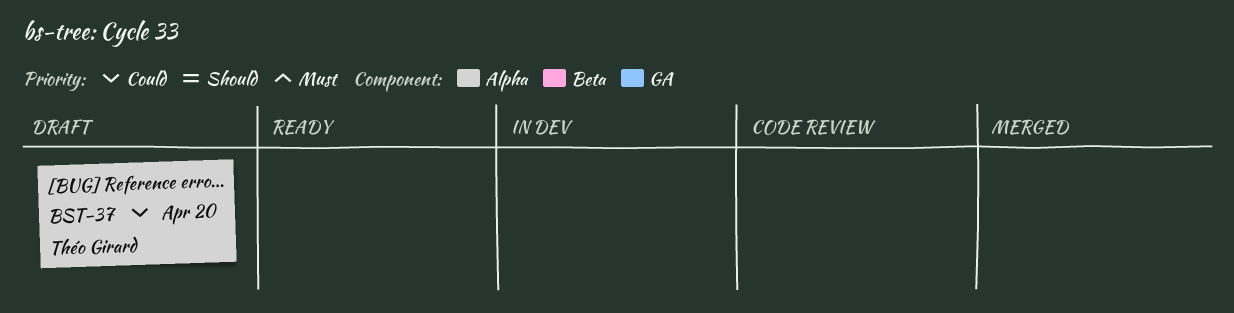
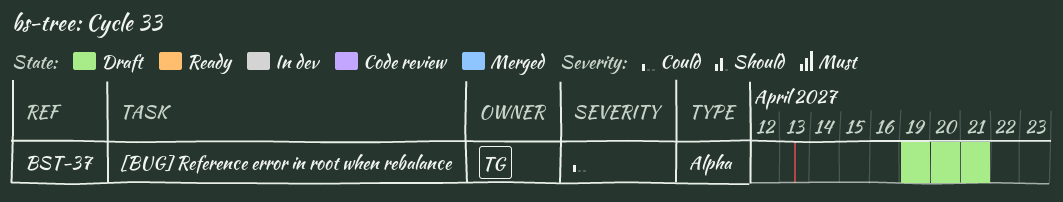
BST-37, due: Apr 20 -> Apr 21

